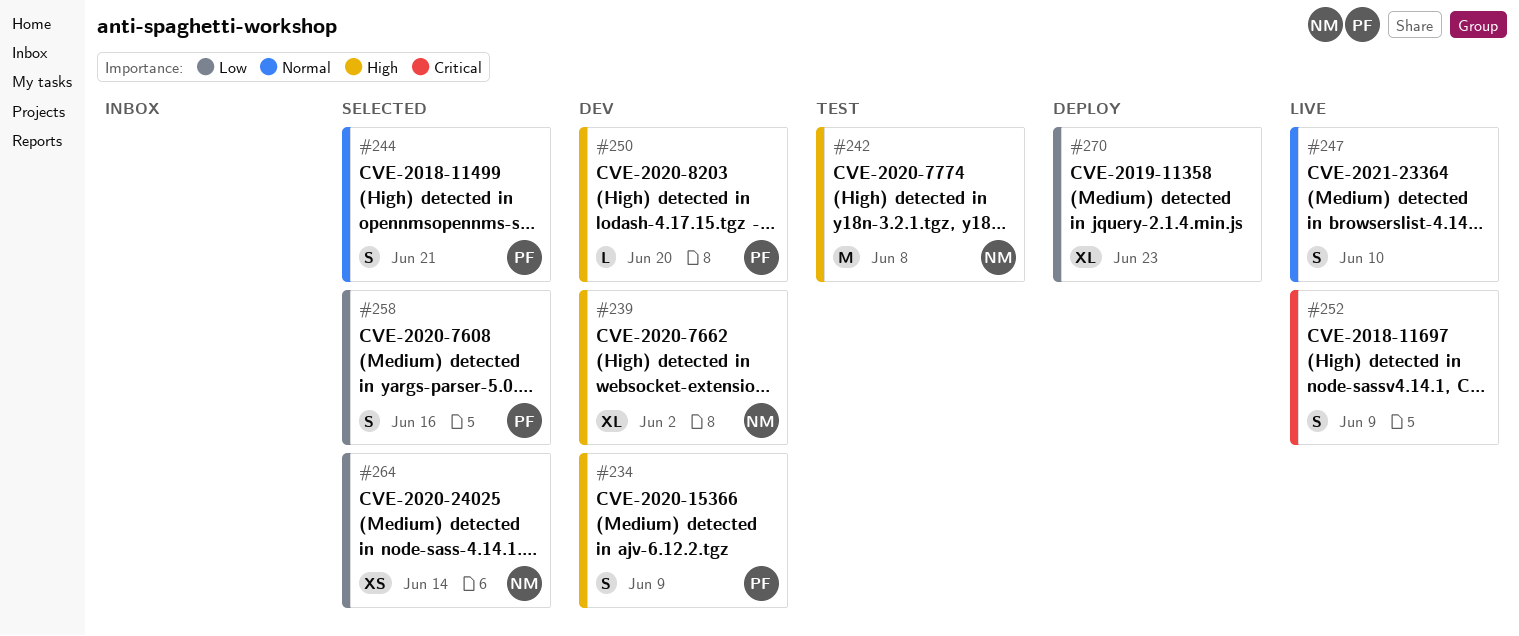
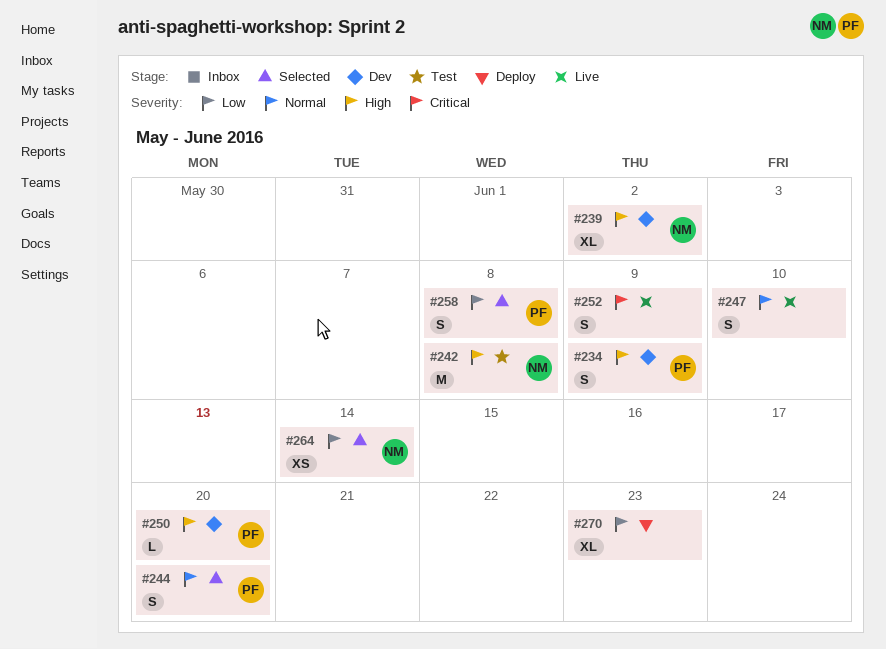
#244, due: Jun 21 -> Jun 20
#258, due: Jun 16 -> Jun 8

